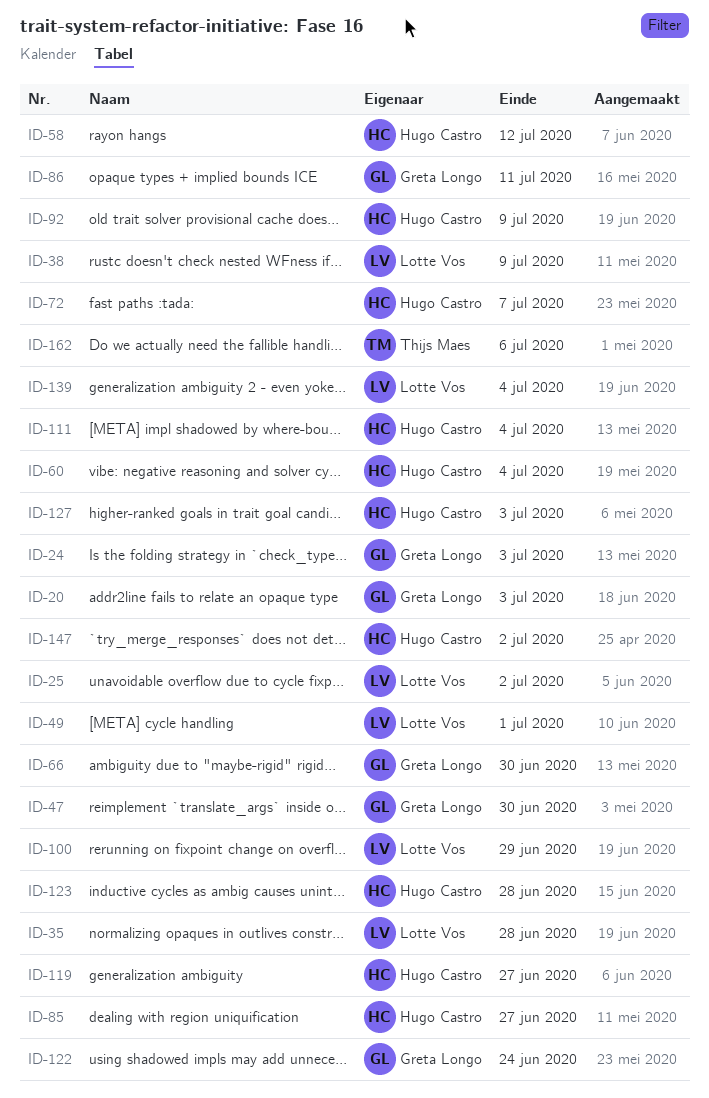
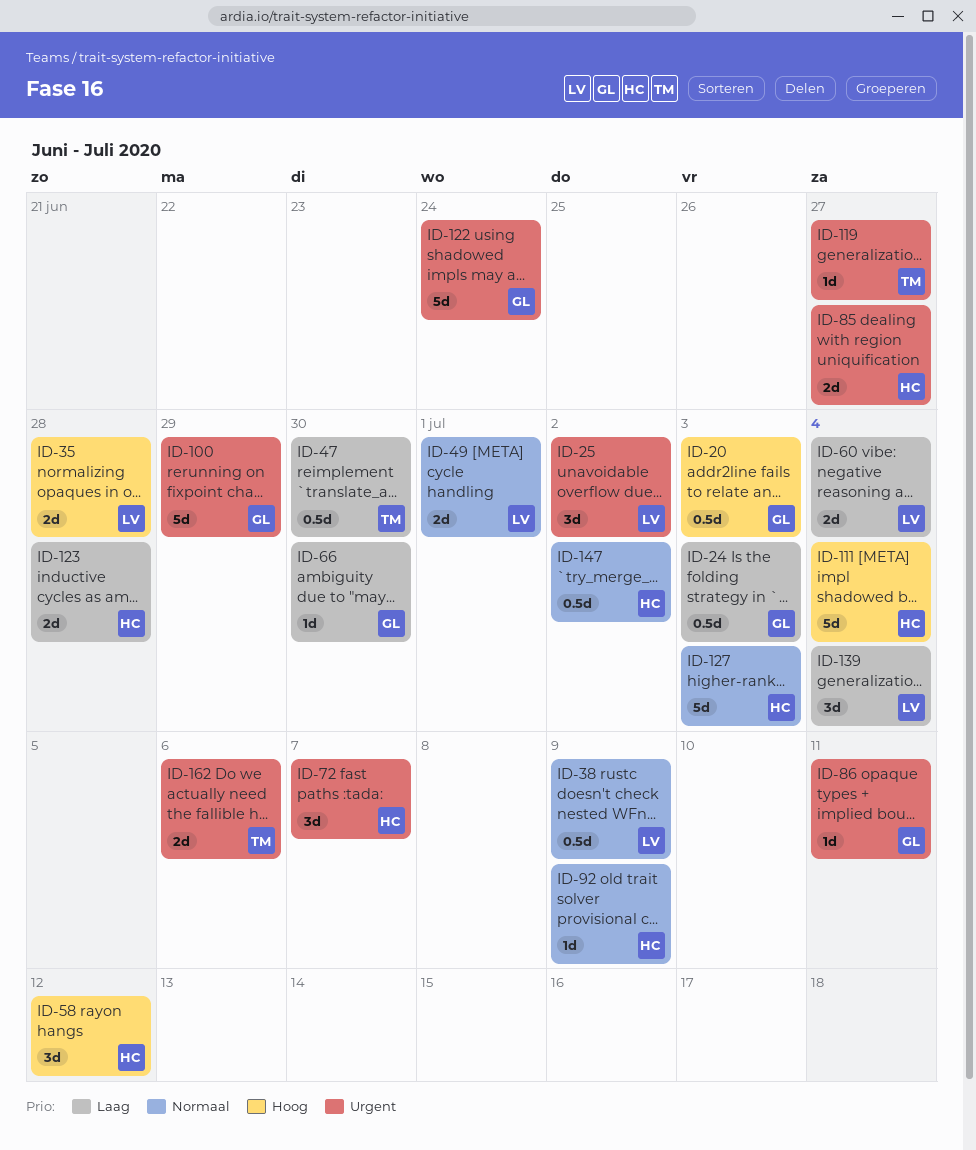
ID-47, owner: Greta Longo -> Thijs Maes
ID-60, owner: Hugo Castro -> Lotte Vos
ID-100, owner: Lotte Vos -> Greta Longo
ID-119, owner: Hugo Castro -> Thijs Maes

